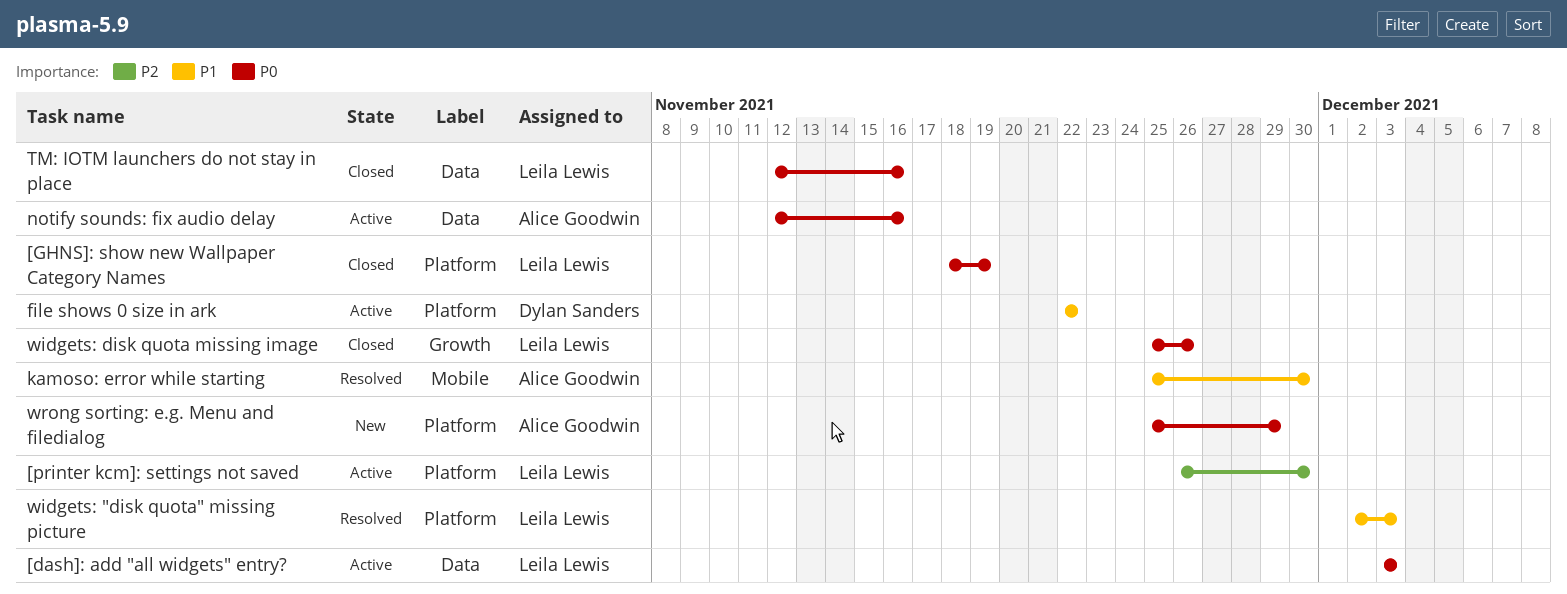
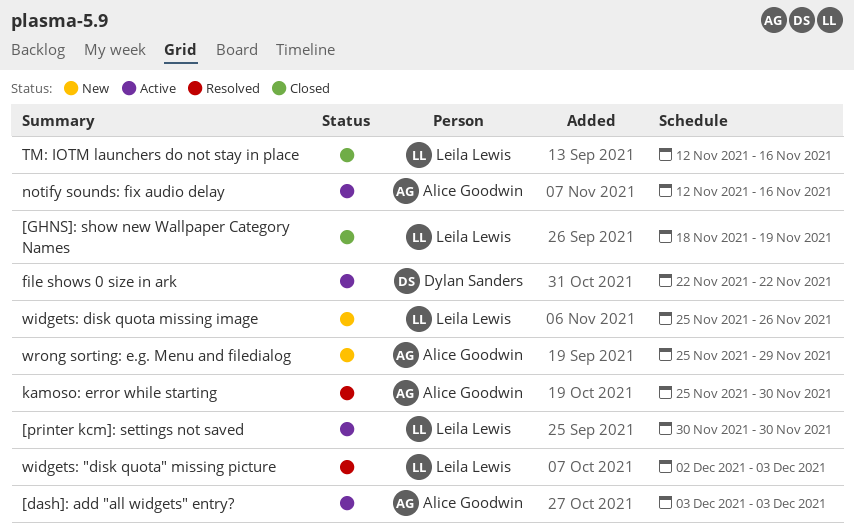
[dash]: add "all widgets" entry?, owner: Leila Lewis -> Alice Goodwin
[printer kcm]: settings not saved, start: Nov 26 -> Nov 30
widgets: disk quota missing image, status: Closed -> New

